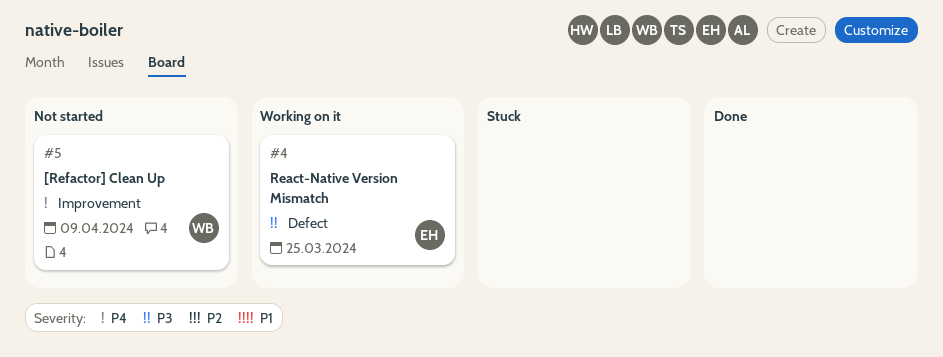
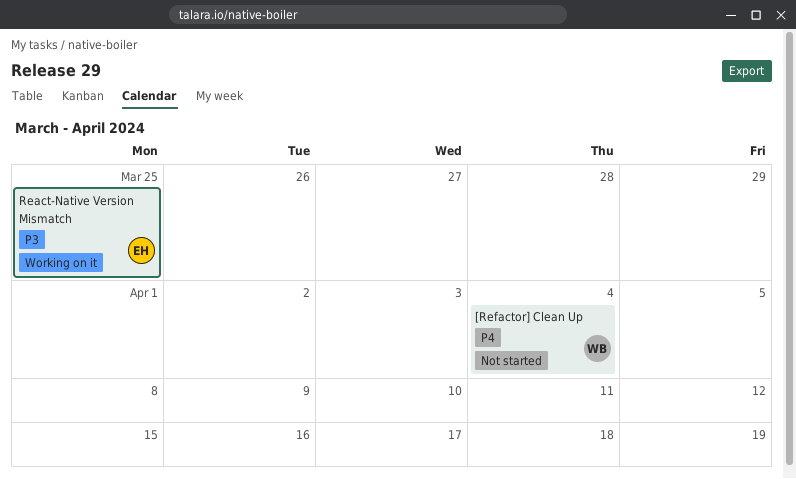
[Refactor] Clean Up, due: Apr 9 -> Apr 4

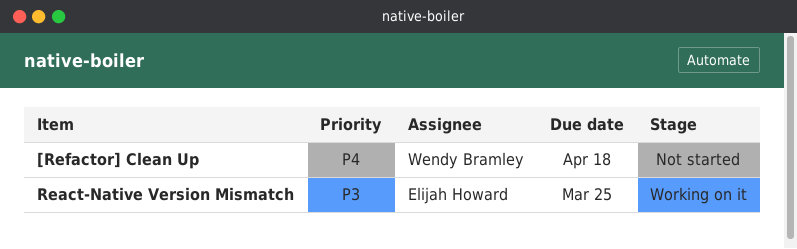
[Refactor] Clean Up, due: Apr 4 -> Apr 18

